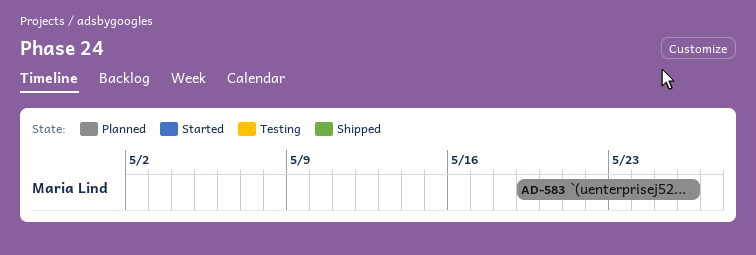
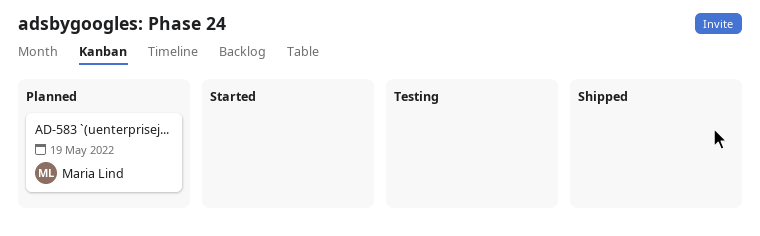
AD-583, due: May 26 -> May 19

